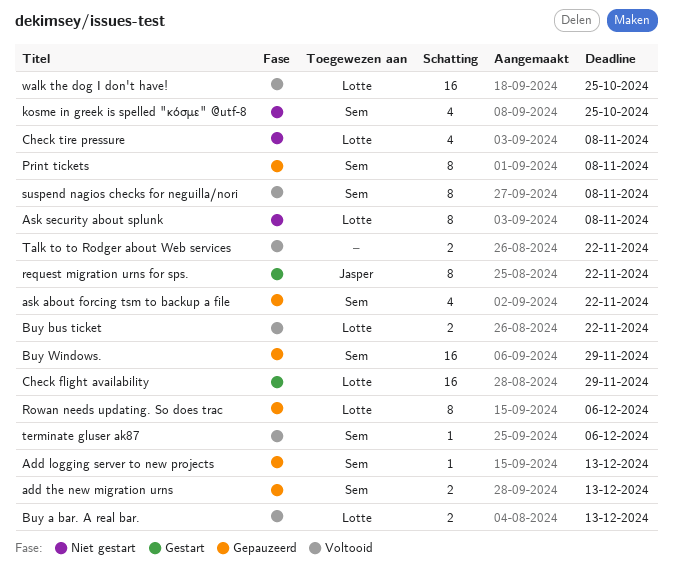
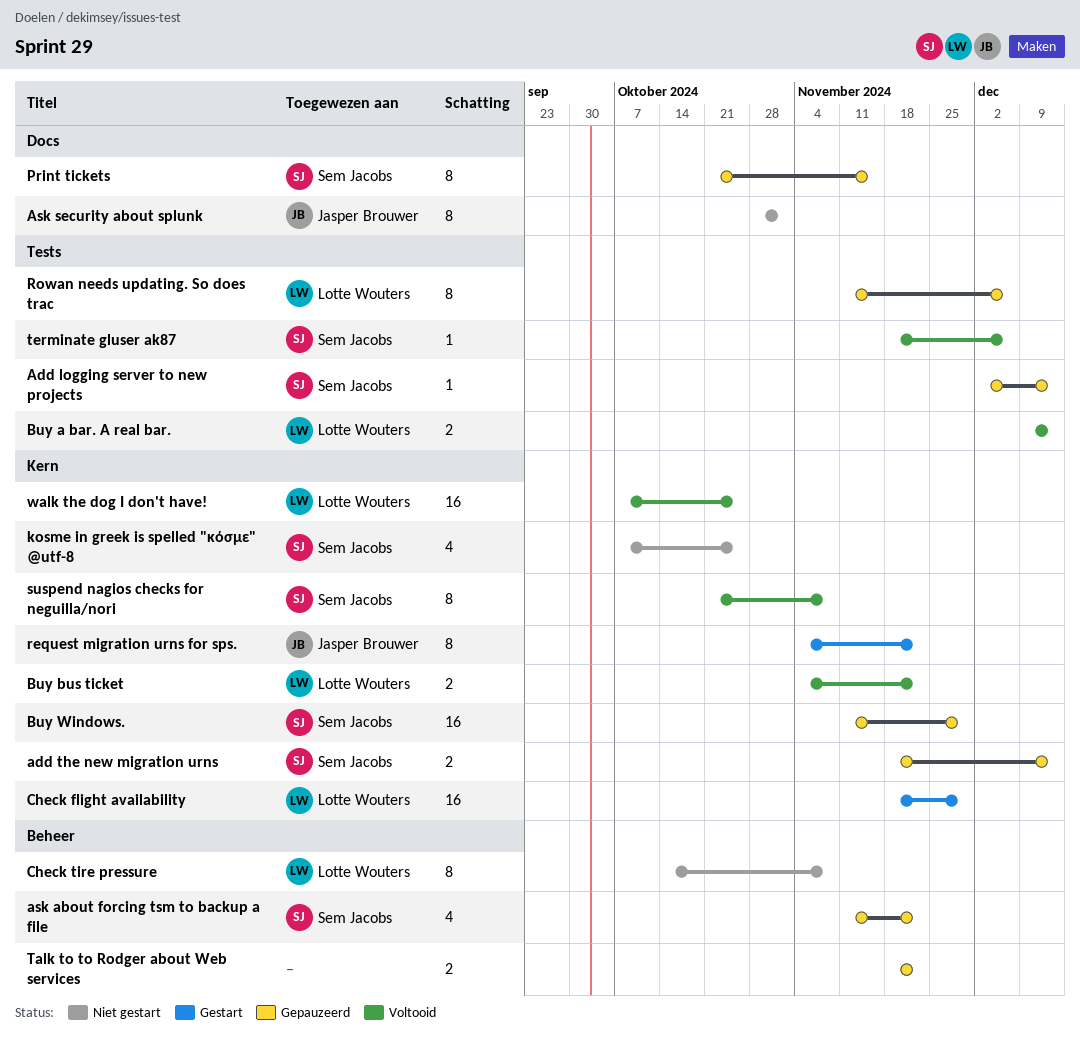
Ask security about splunk, owner: Lotte Wouters -> Jasper Brouwer
Ask security about splunk, due: Nov 8 -> Nov 1
Check tire pressure, estimate: 4 -> 8
Print tickets, due: Nov 8 -> Nov 15
Talk to to Rodger about Web services, status: Voltooid -> Gepauzeerd

